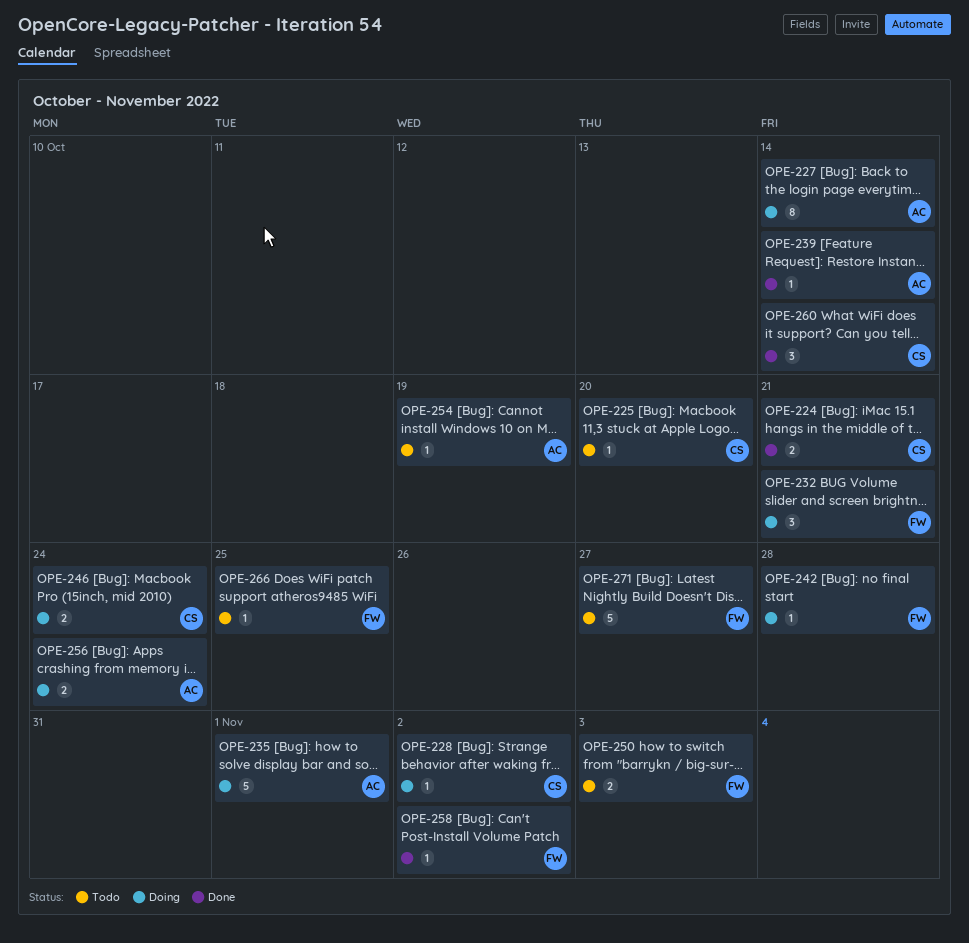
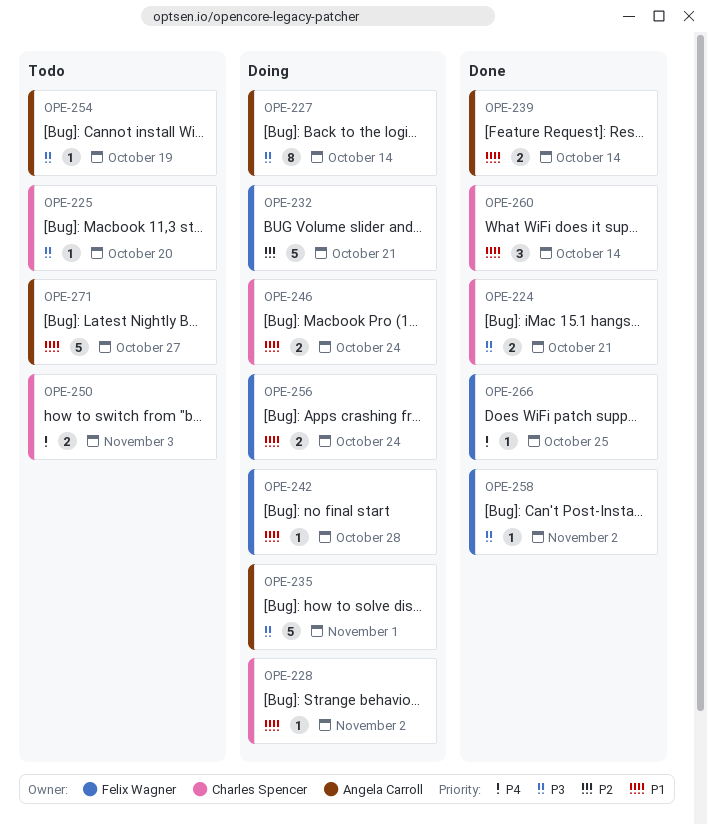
OPE-232, estimate: 3 -> 5
OPE-239, estimate: 1 -> 2
OPE-250, owner: Felix Wagner -> Charles Spencer
OPE-256, owner: Angela Carroll -> Felix Wagner
OPE-266, status: Todo -> Done
OPE-271, owner: Felix Wagner -> Angela Carroll

